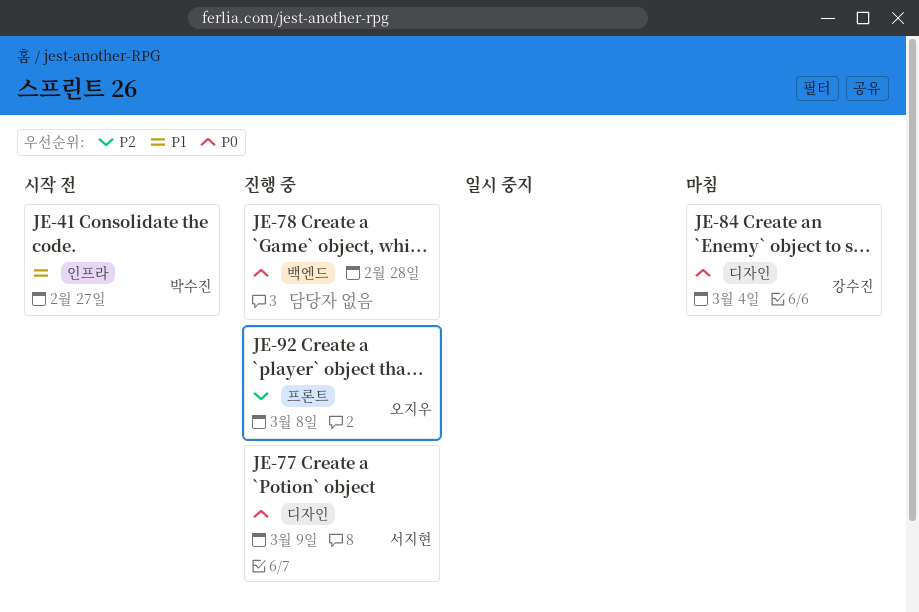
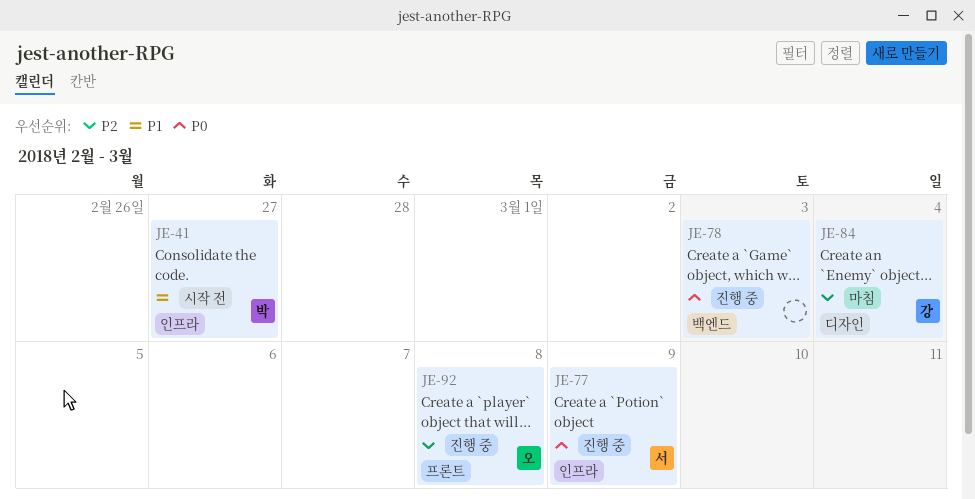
JE-77, label: 디자인 -> 인프라
JE-78, due: Feb 28 -> Mar 3
JE-84, priority: P0 -> P2

